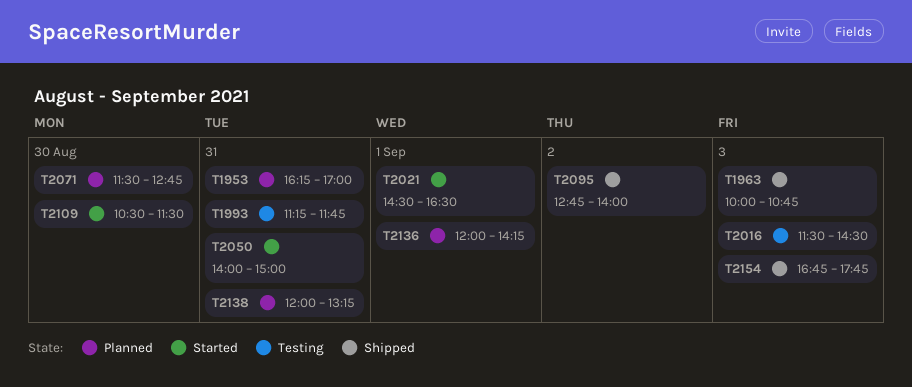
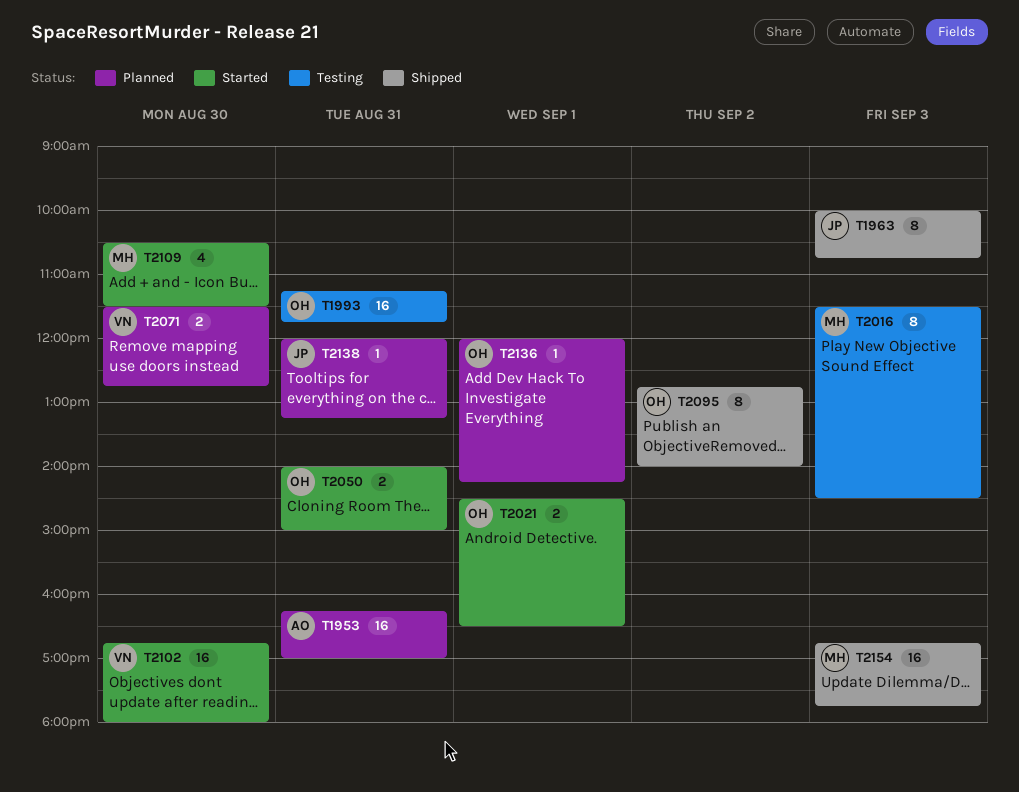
T2102: none -> present

